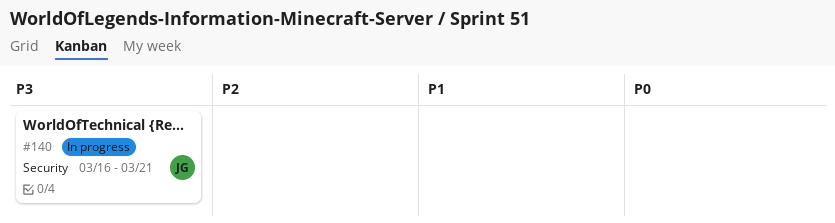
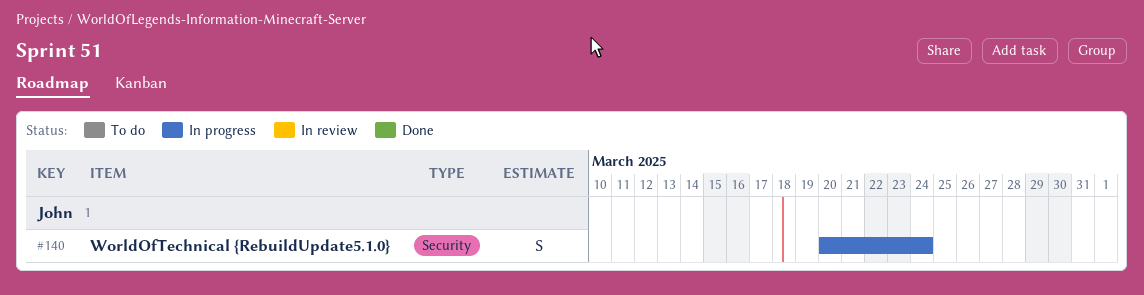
#140, start: Mar 16 -> Mar 20
#140, due: Mar 21 -> Mar 24

